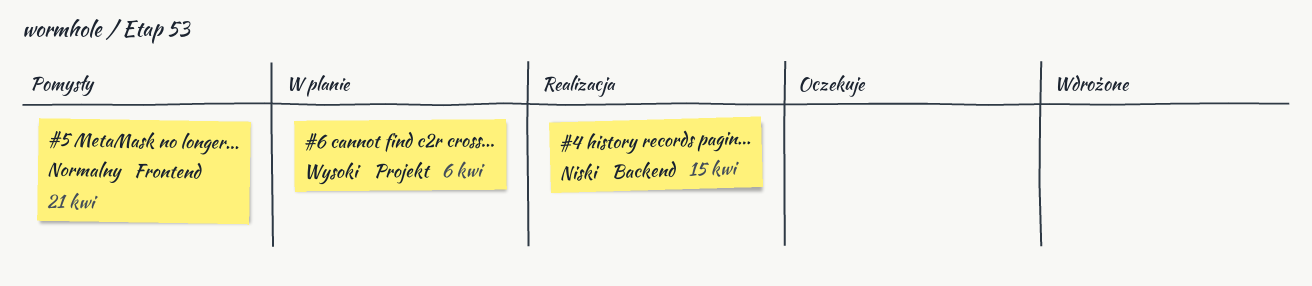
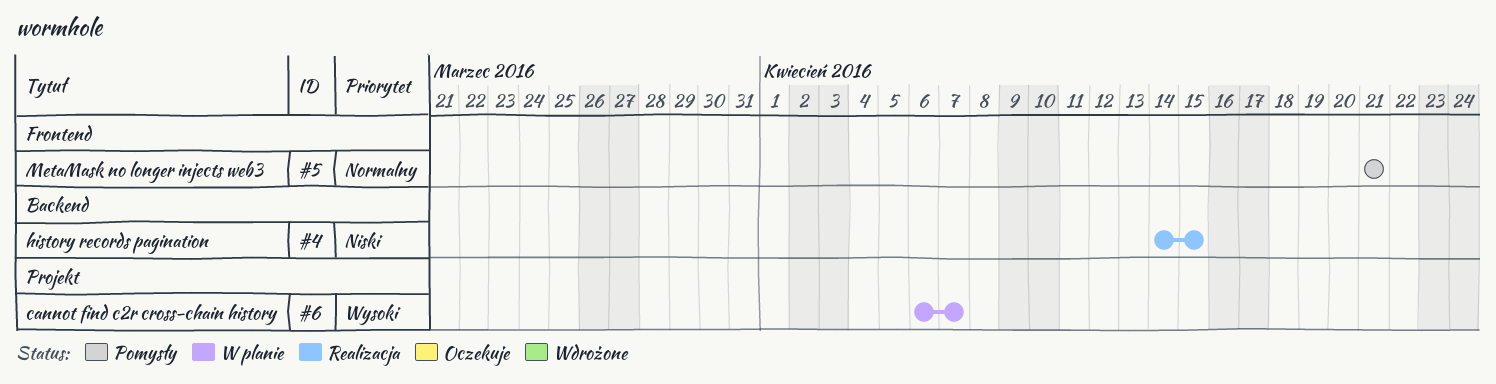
#6, due: Apr 6 -> Apr 7

